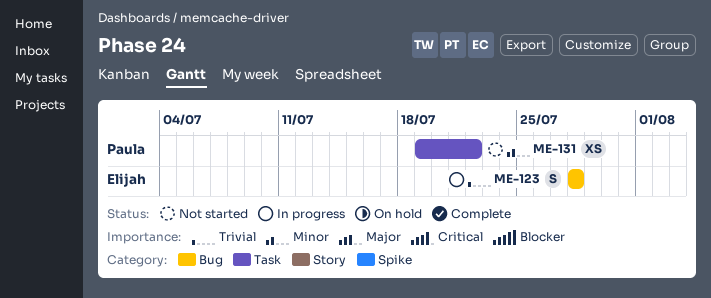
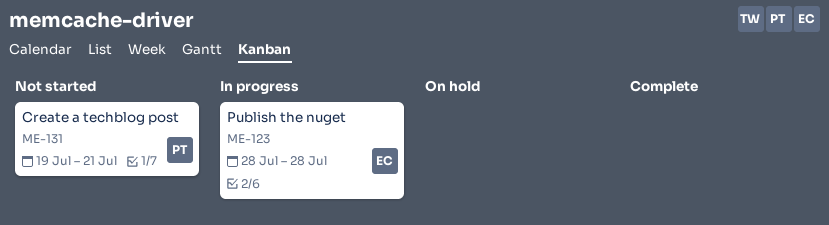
ME-131, due: Jul 22 -> Jul 21

